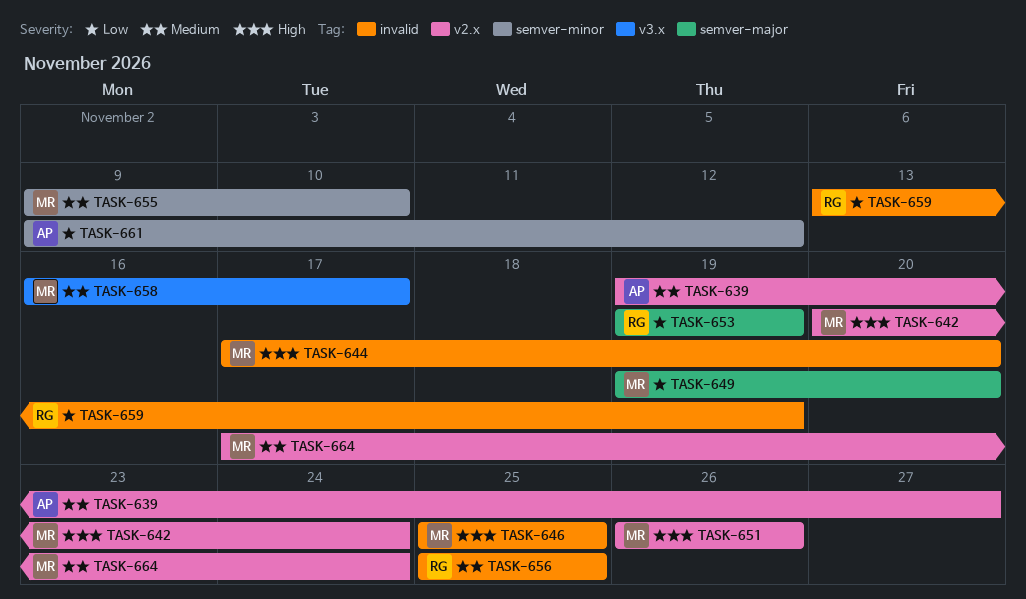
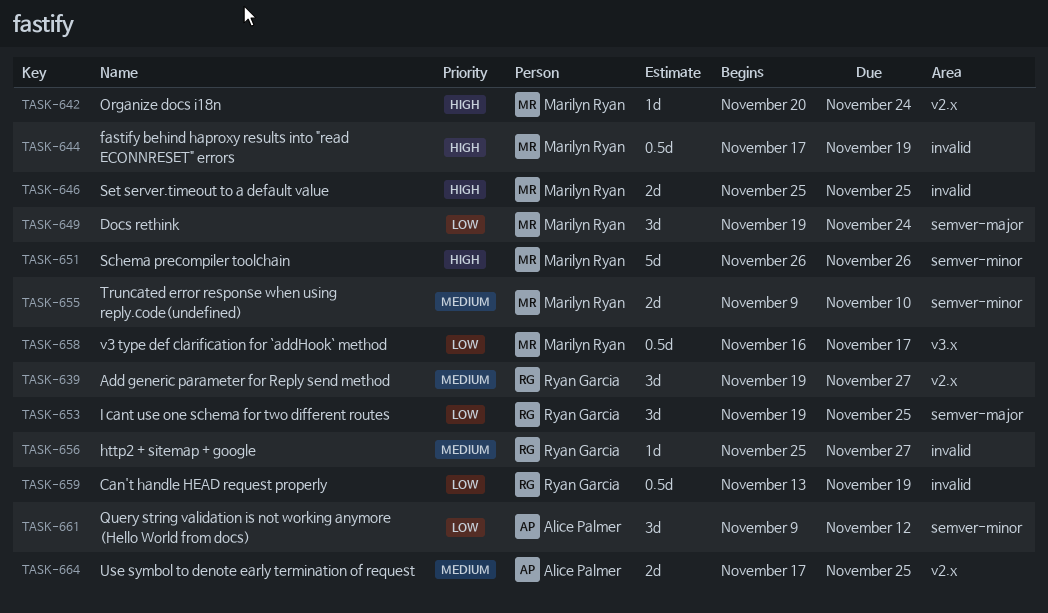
TASK-639, owner: Alice Palmer -> Ryan Garcia
TASK-644, due: Nov 20 -> Nov 19
TASK-649, due: Nov 20 -> Nov 24
TASK-651, label: v2.x -> semver-minor
TASK-653, due: Nov 19 -> Nov 25
TASK-656, due: Nov 25 -> Nov 27
TASK-658, priority: Medium -> Low
TASK-664, owner: Marilyn Ryan -> Alice Palmer
TASK-664, due: Nov 24 -> Nov 25

